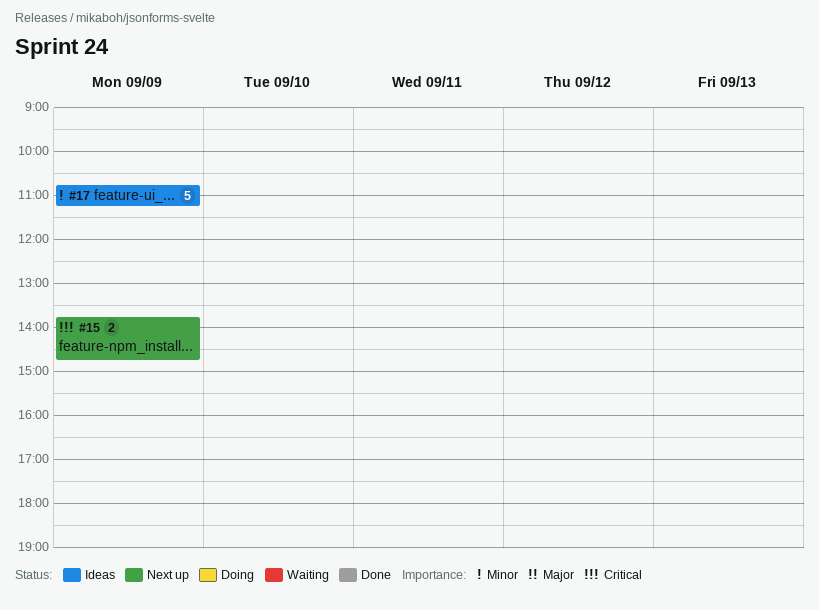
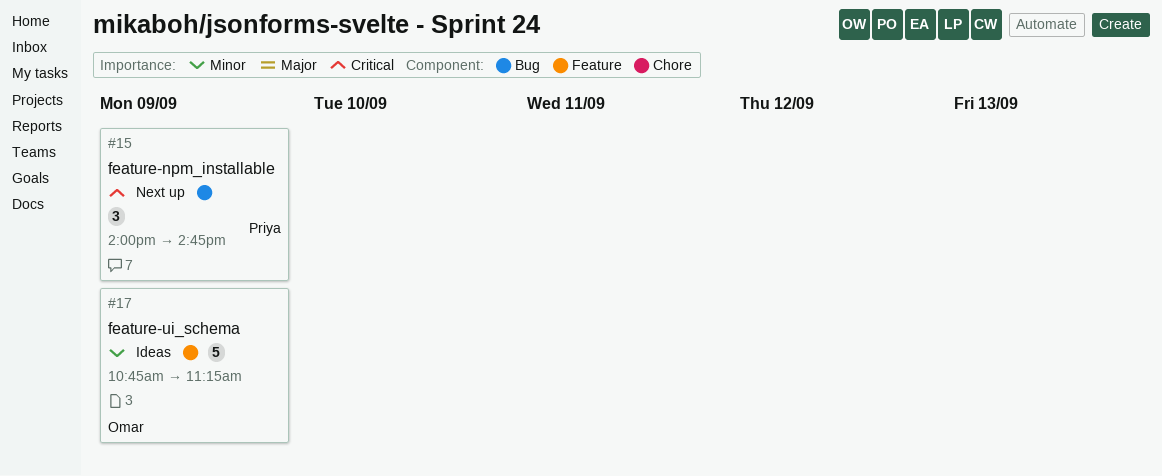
#15, estimate: 2 -> 3
#15, begins: 13:45 -> 14:00

